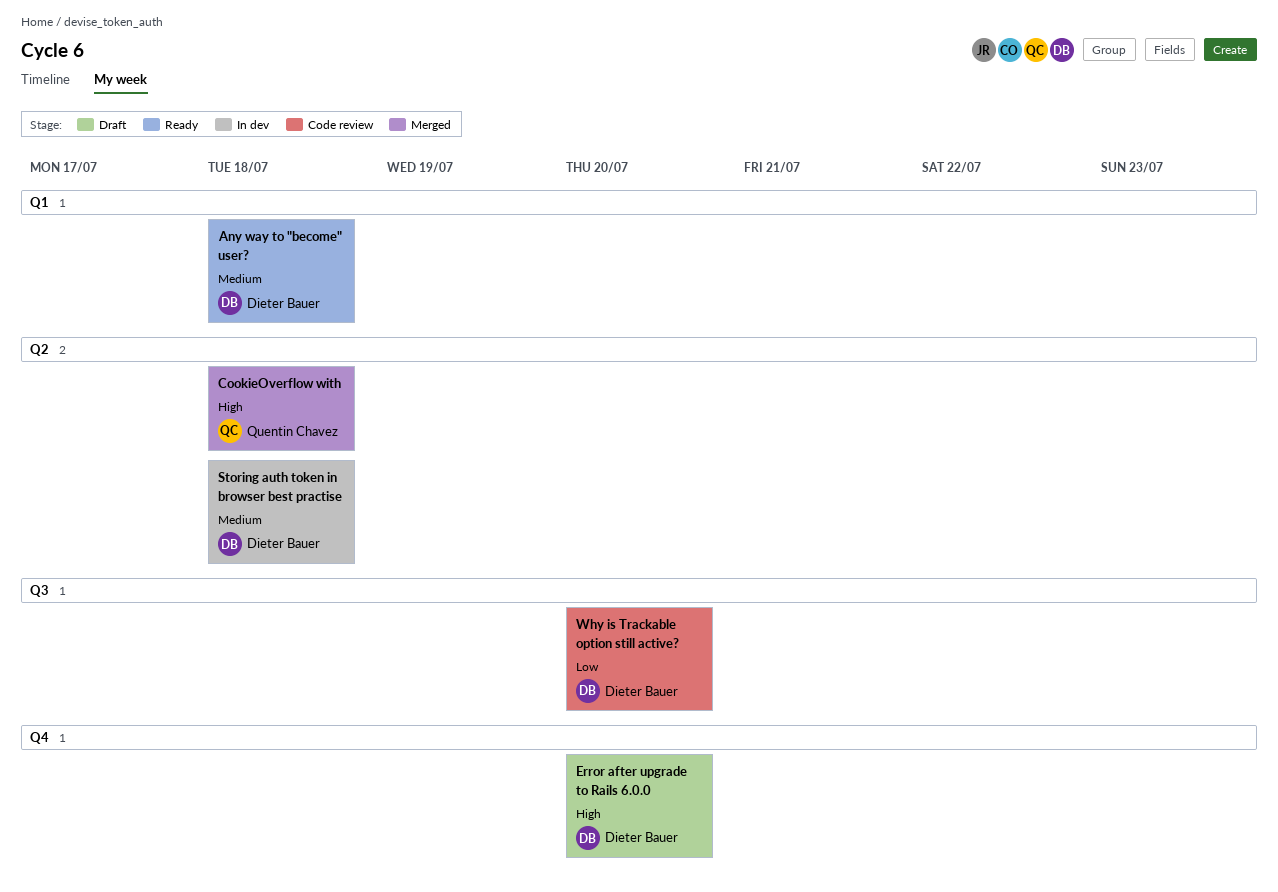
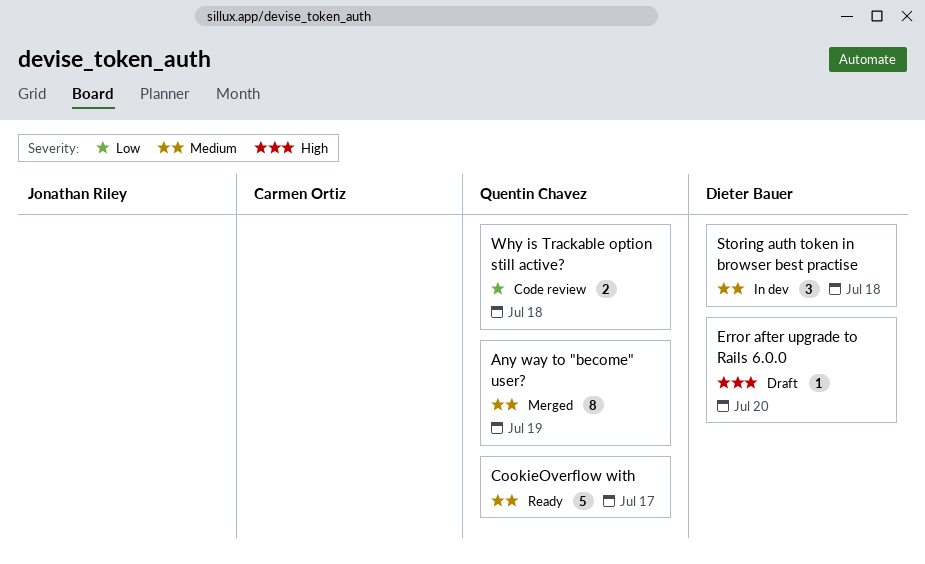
Any way to "become" user?, status: Ready -> Merged
Any way to "become" user?, owner: Dieter Bauer -> Quentin Chavez
Any way to "become" user?, due: Jul 18 -> Jul 19
CookieOverflow with, status: Merged -> Ready
CookieOverflow with, priority: High -> Medium
CookieOverflow with, due: Jul 18 -> Jul 17
Why is Trackable option still active?, owner: Dieter Bauer -> Quentin Chavez
Why is Trackable option still active?, due: Jul 20 -> Jul 18

